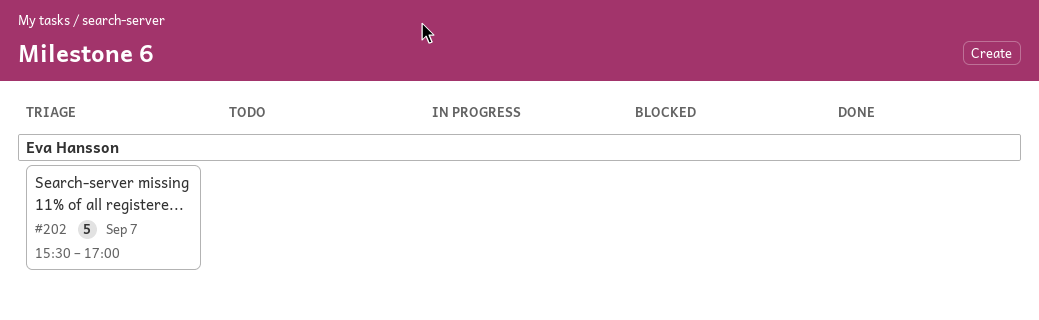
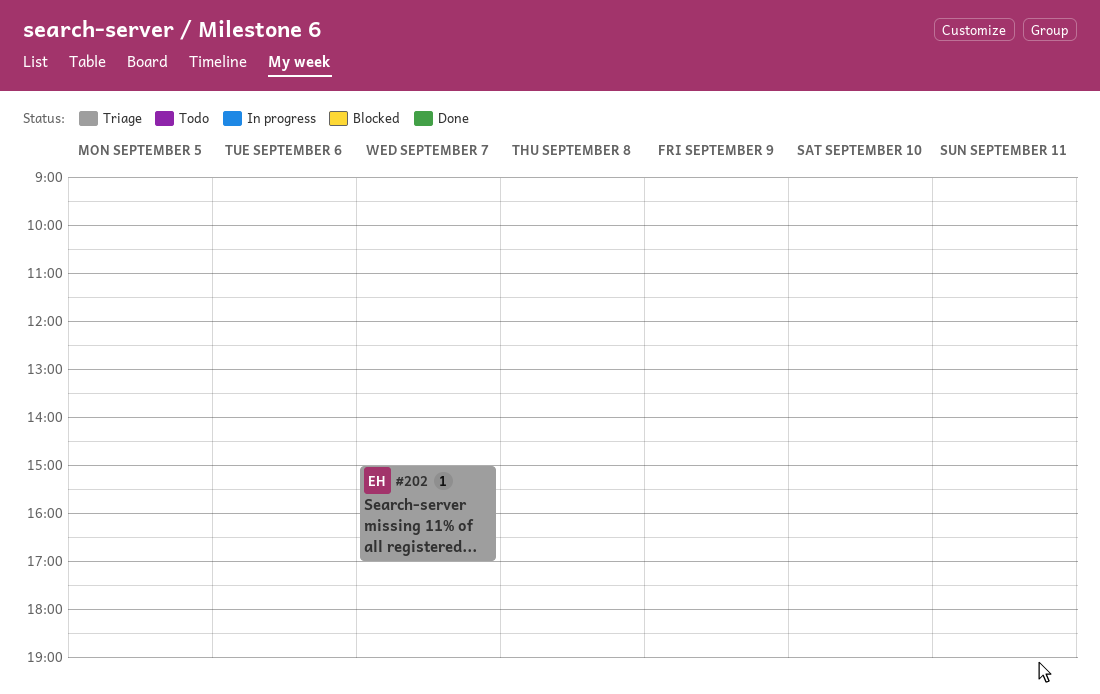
#202, estimate: 5 -> 1
#202, begins: 15:30 -> 15:00

